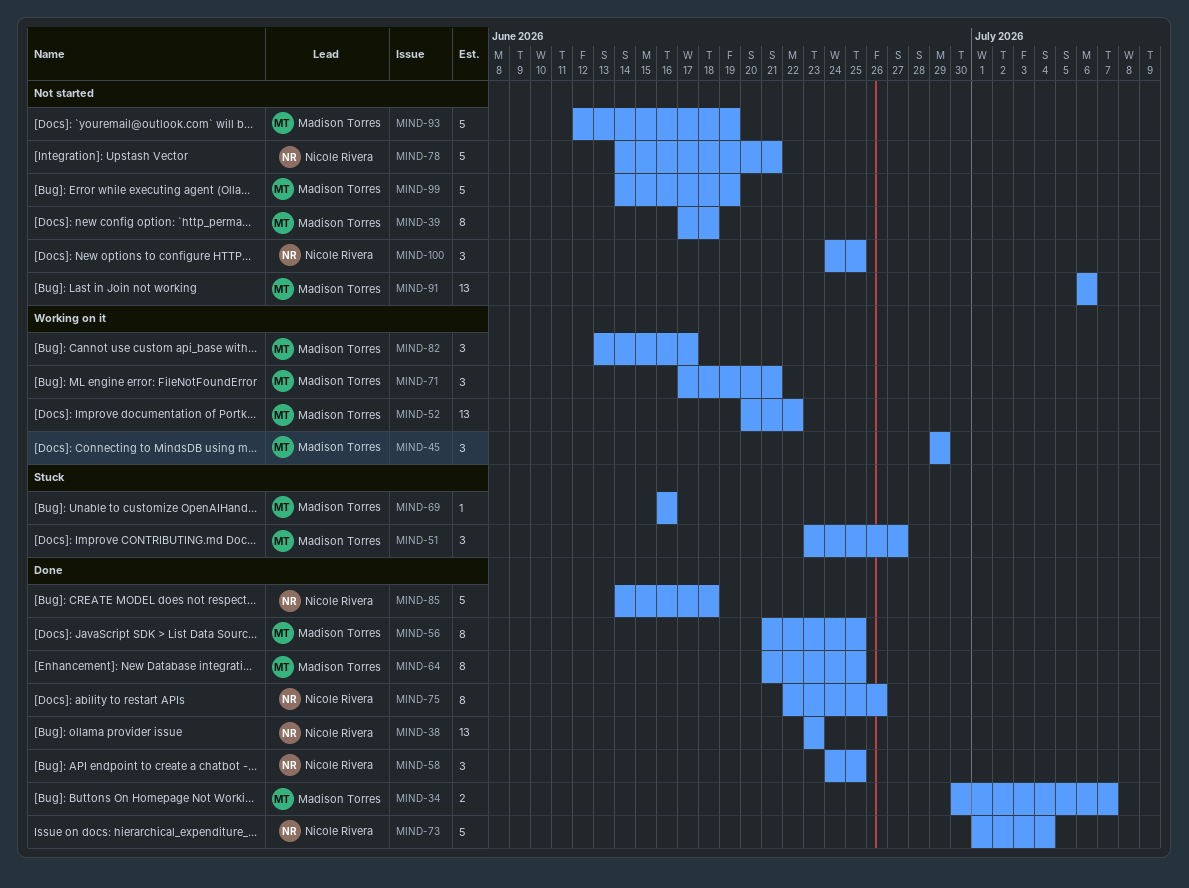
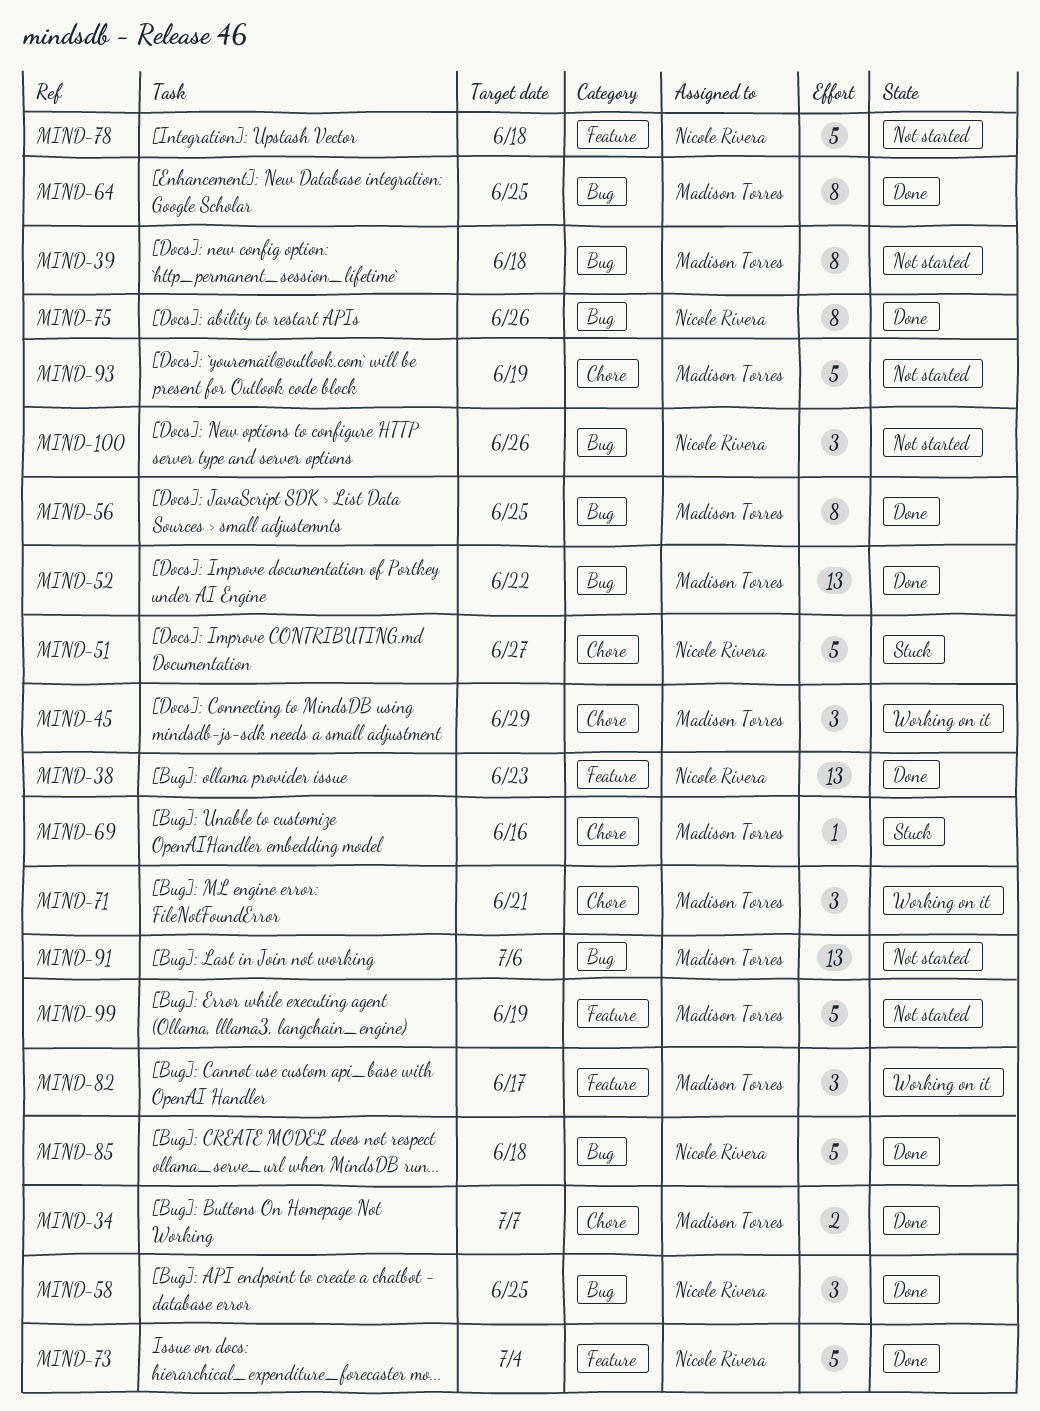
MIND-51, owner: Madison Torres -> Nicole Rivera
MIND-51, estimate: 3 -> 5
MIND-52, status: Working on it -> Done
MIND-78, due: Jun 21 -> Jun 18
MIND-100, due: Jun 25 -> Jun 26

